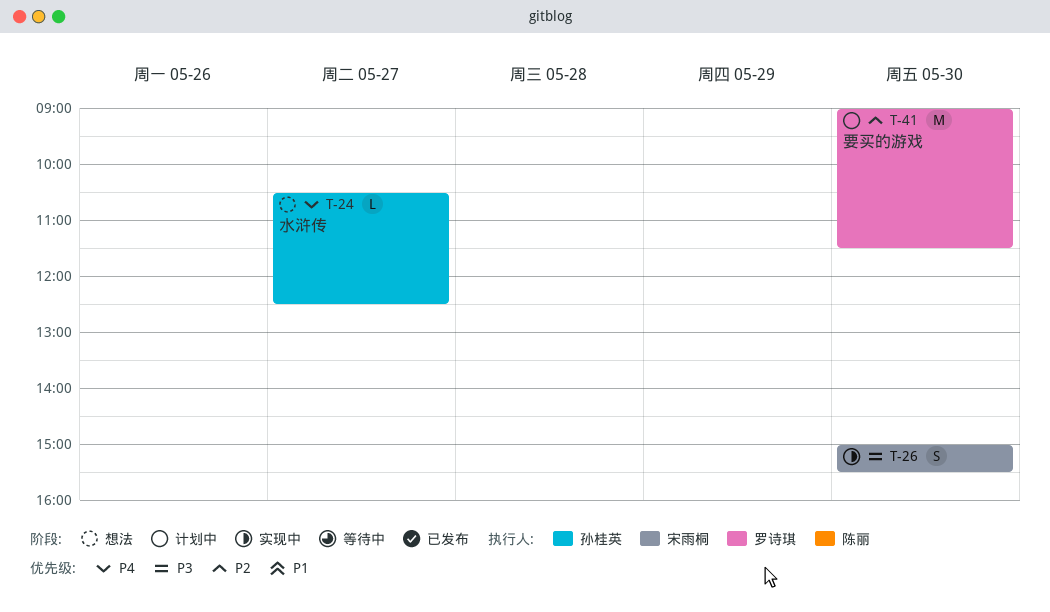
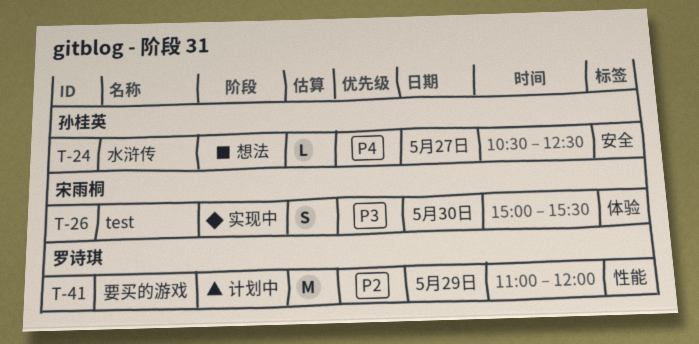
T-41, day: May 30 -> May 29
T-41, begins: 09:00 -> 11:00
T-41, ends: 11:30 -> 12:00

